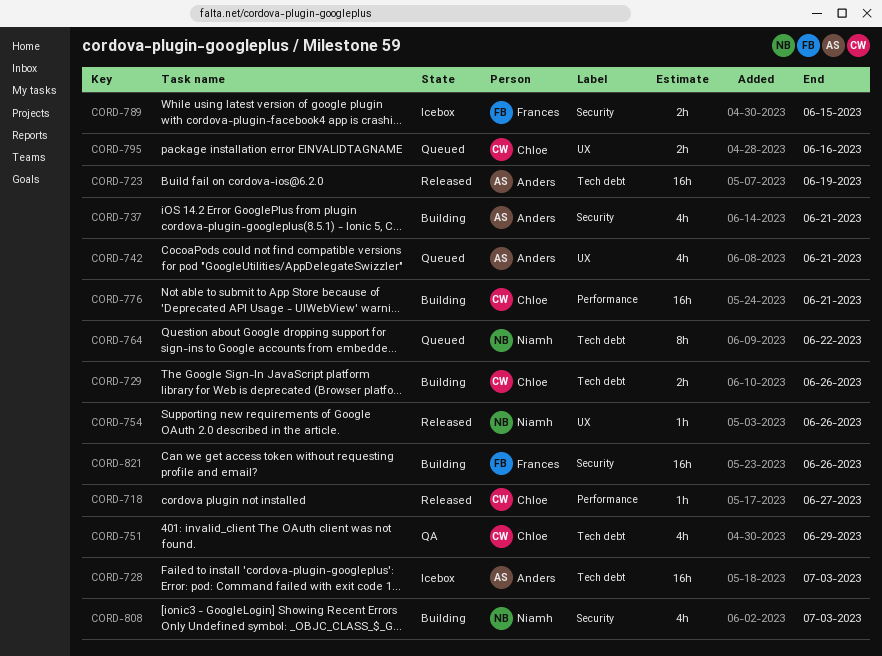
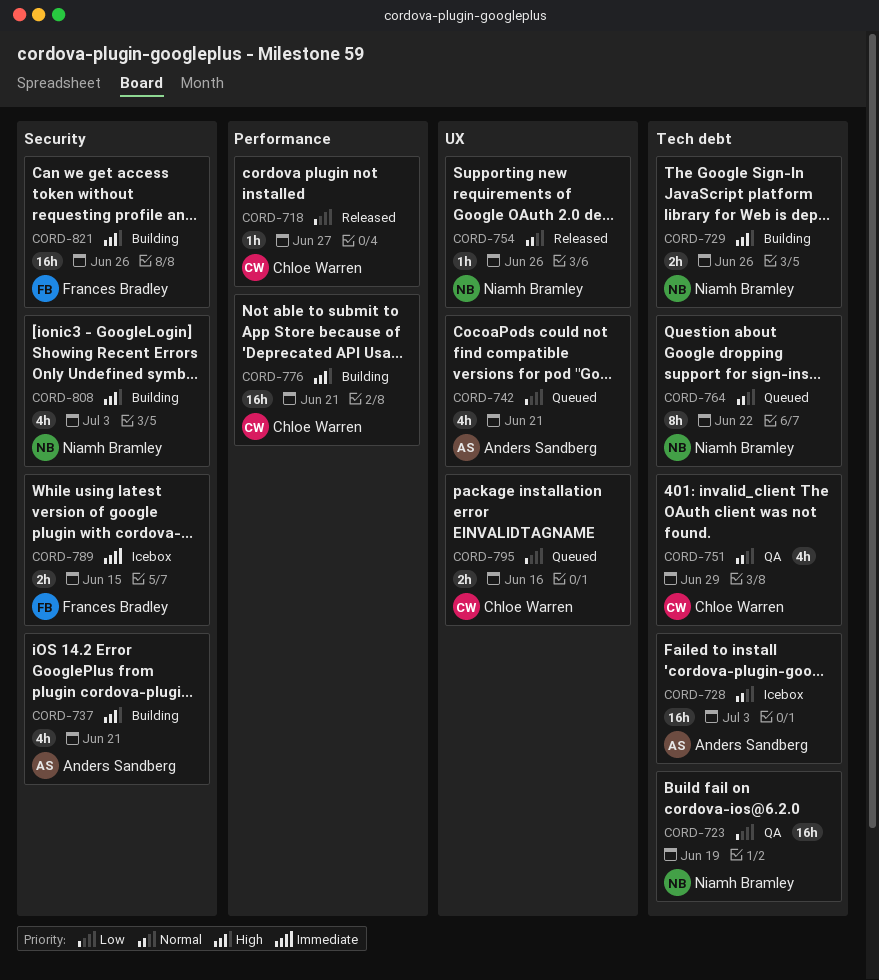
CORD-723, status: Released -> QA
CORD-723, owner: Anders Sandberg -> Niamh Bramley
CORD-729, owner: Chloe Warren -> Niamh Bramley

